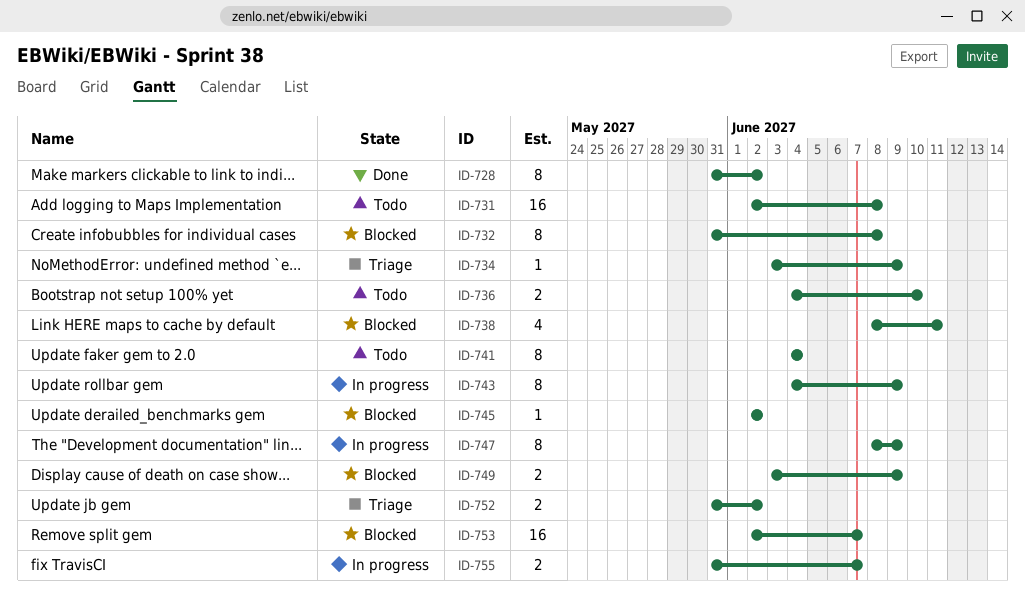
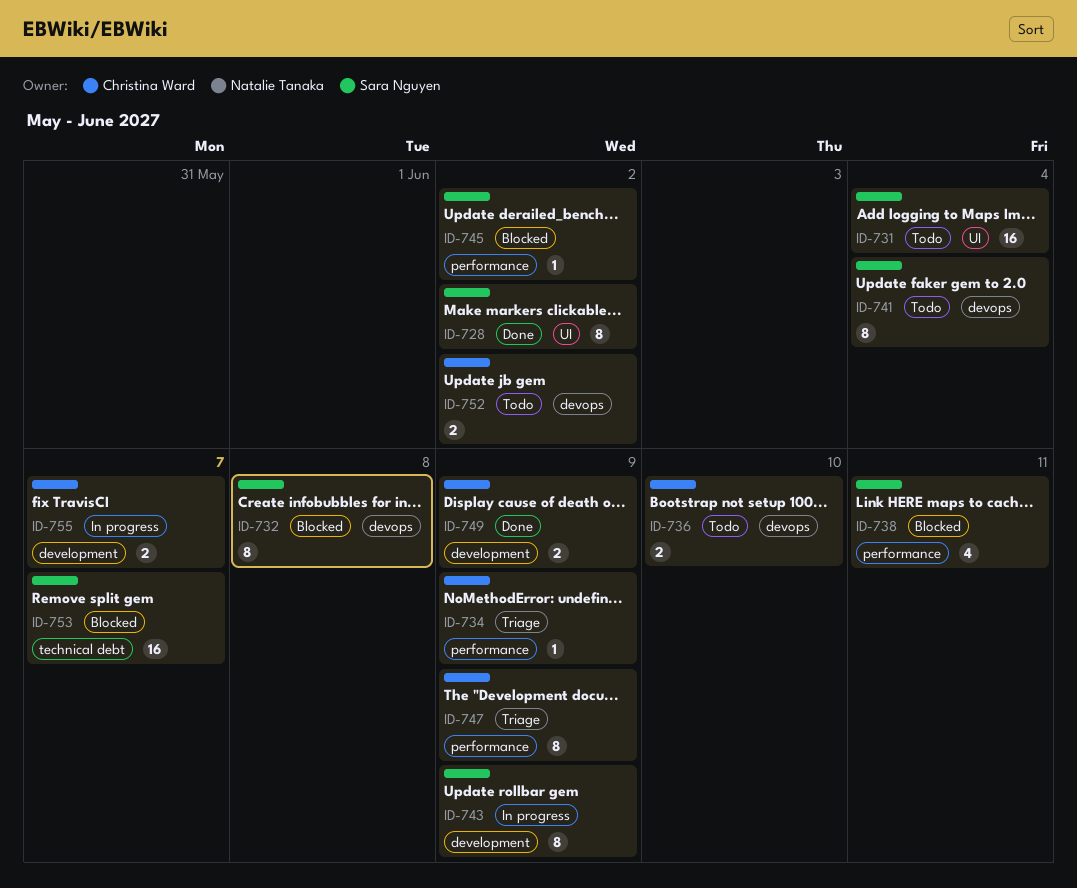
ID-731, due: Jun 8 -> Jun 4
ID-747, status: In progress -> Triage
ID-749, status: Blocked -> Done
ID-752, status: Triage -> Todo

